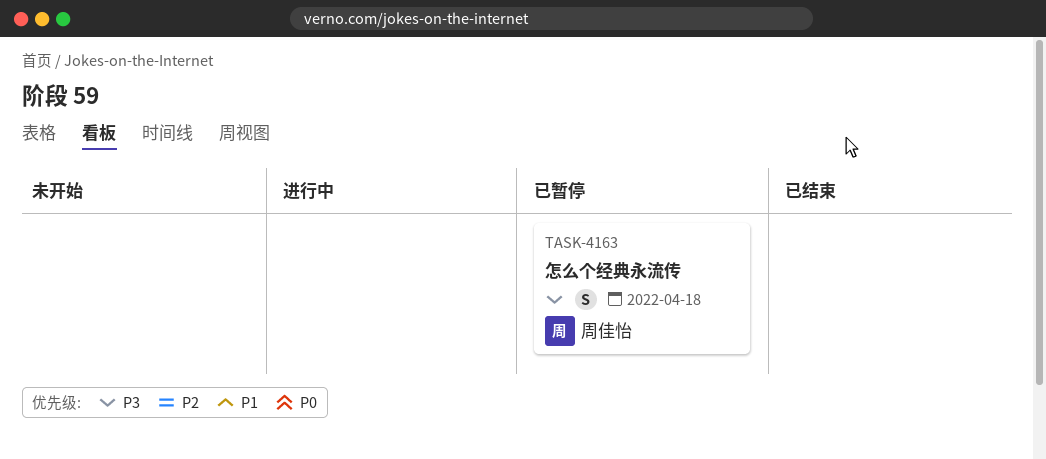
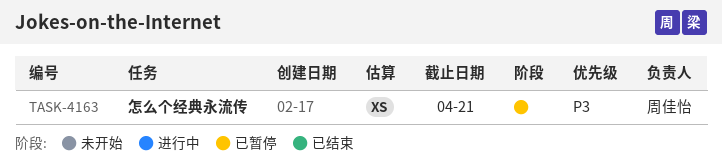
TASK-4163, estimate: S -> XS
TASK-4163, due: Apr 18 -> Apr 21

